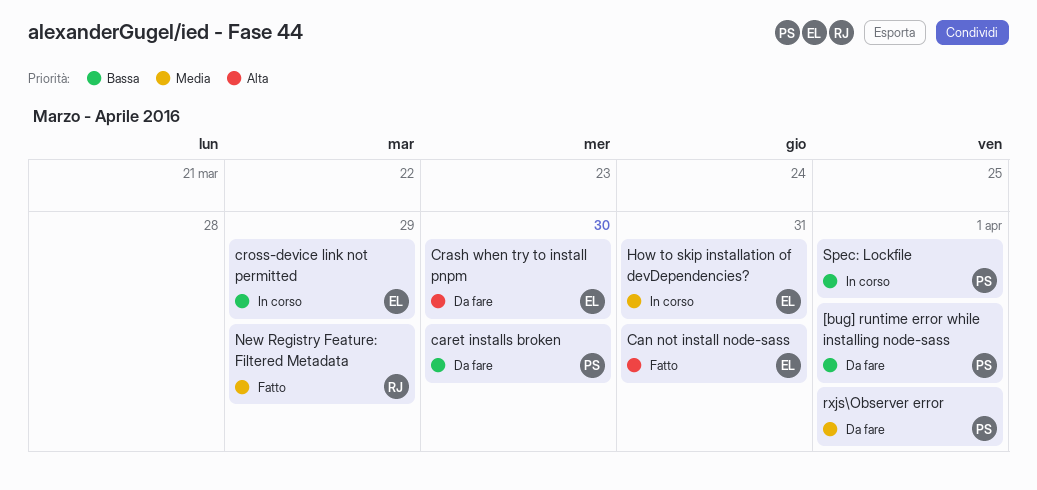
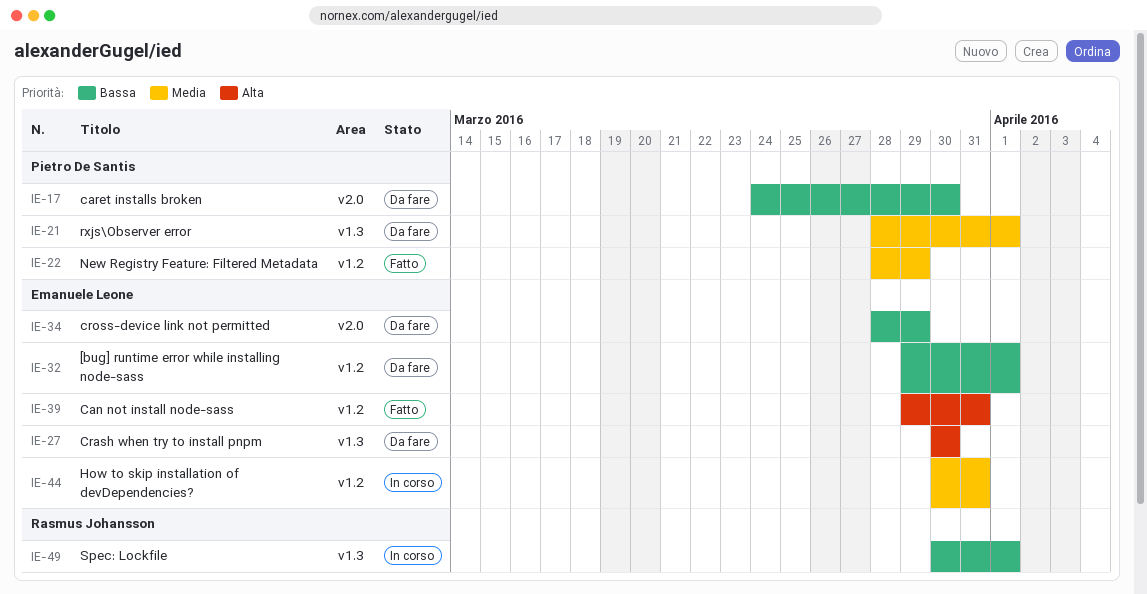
[bug] runtime error while installing node-sass, owner: Pietro De Santis -> Emanuele Leone
cross-device link not permitted, status: In corso -> Da fare
New Registry Feature: Filtered Metadata, owner: Rasmus Johansson -> Pietro De Santis
Spec: Lockfile, owner: Pietro De Santis -> Rasmus Johansson

